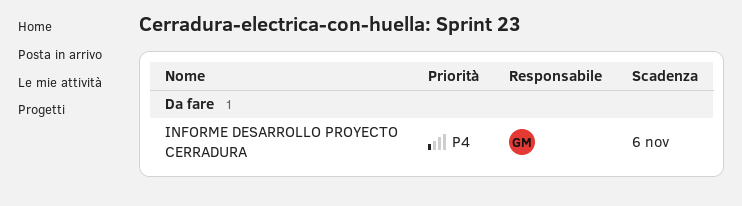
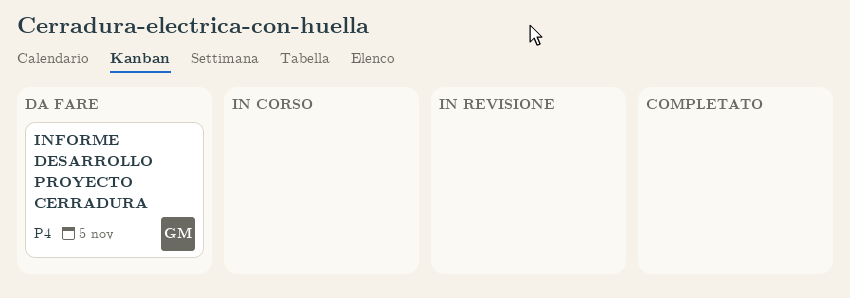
INFORME DESARROLLO PROYECTO CERRADURA, due: Nov 6 -> Nov 5

